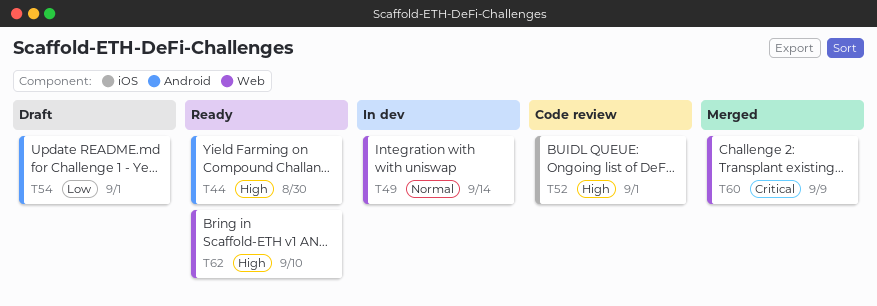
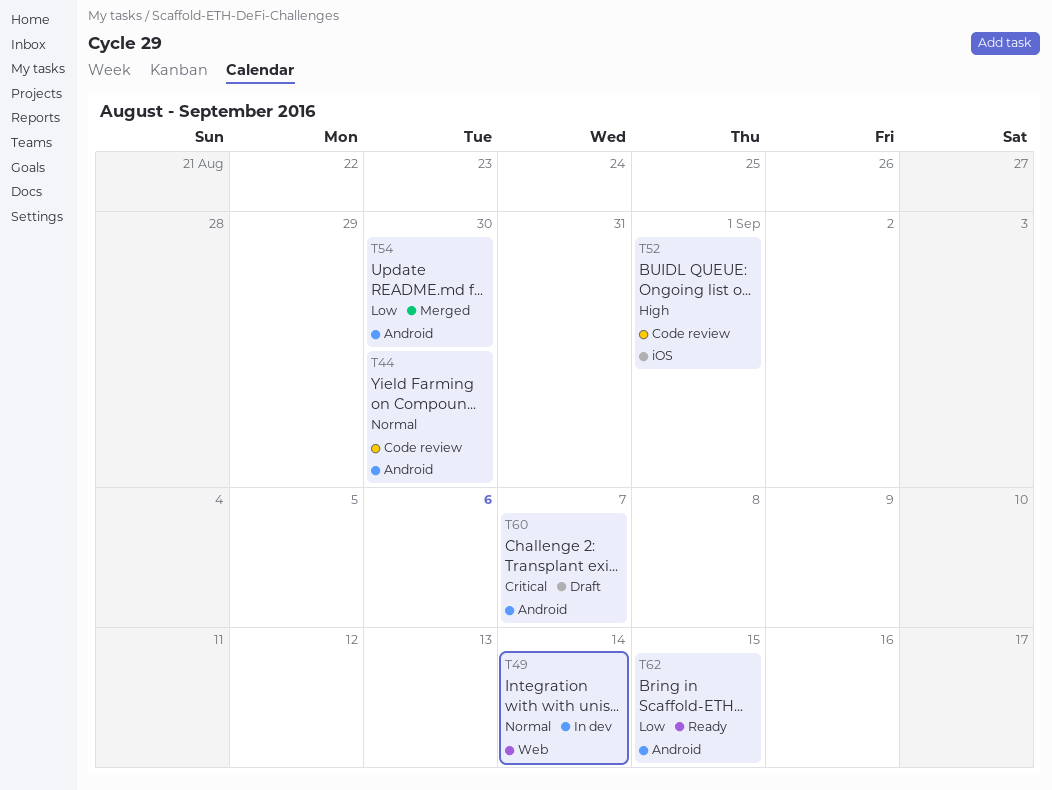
T44, status: Ready -> Code review
T44, priority: High -> Normal
T54, status: Draft -> Merged
T54, due: Sep 1 -> Aug 30
T60, status: Merged -> Draft
T60, label: Web -> Android
T60, due: Sep 9 -> Sep 7
T62, priority: High -> Low
T62, label: Web -> Android
T62, due: Sep 10 -> Sep 15

